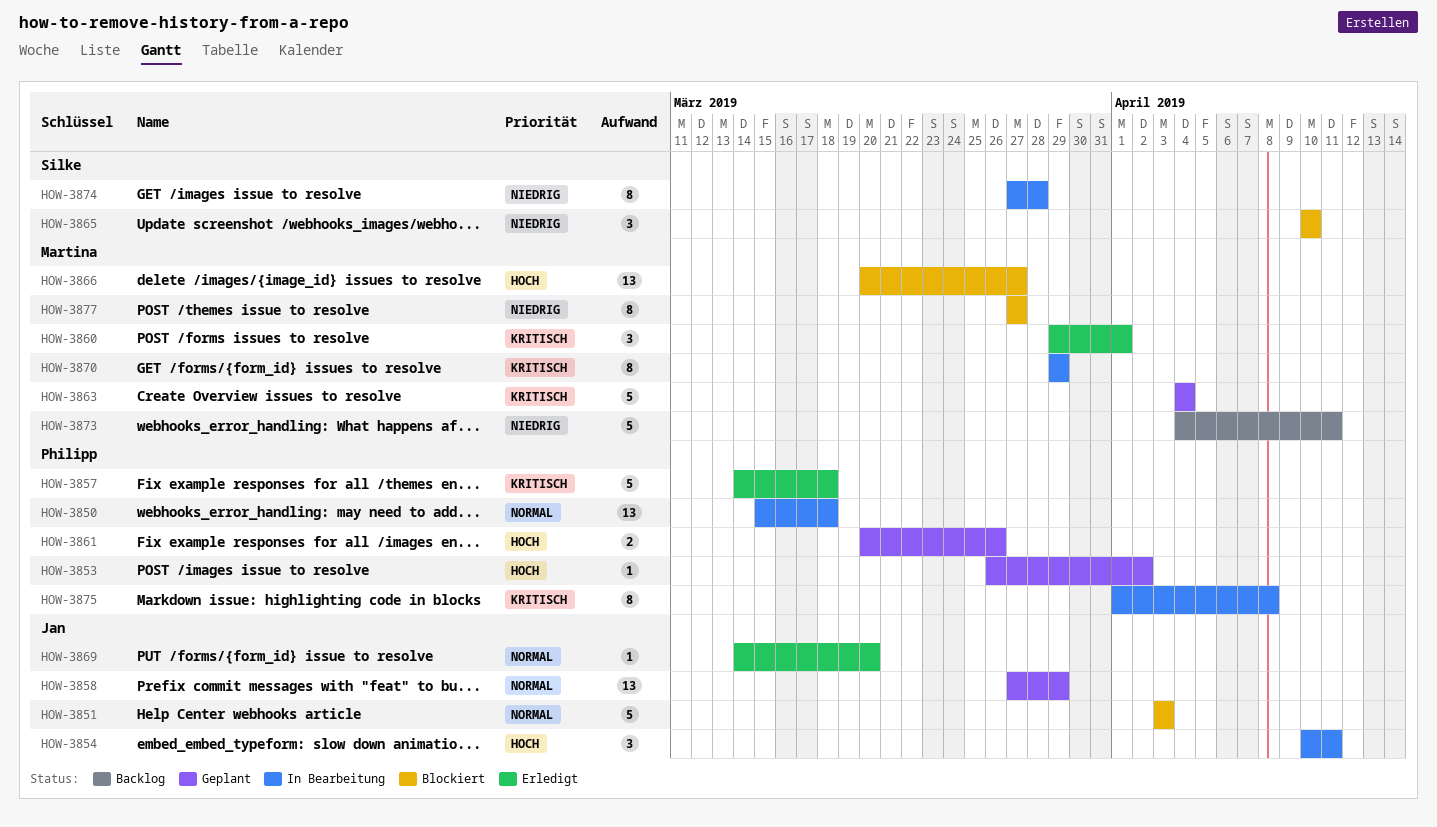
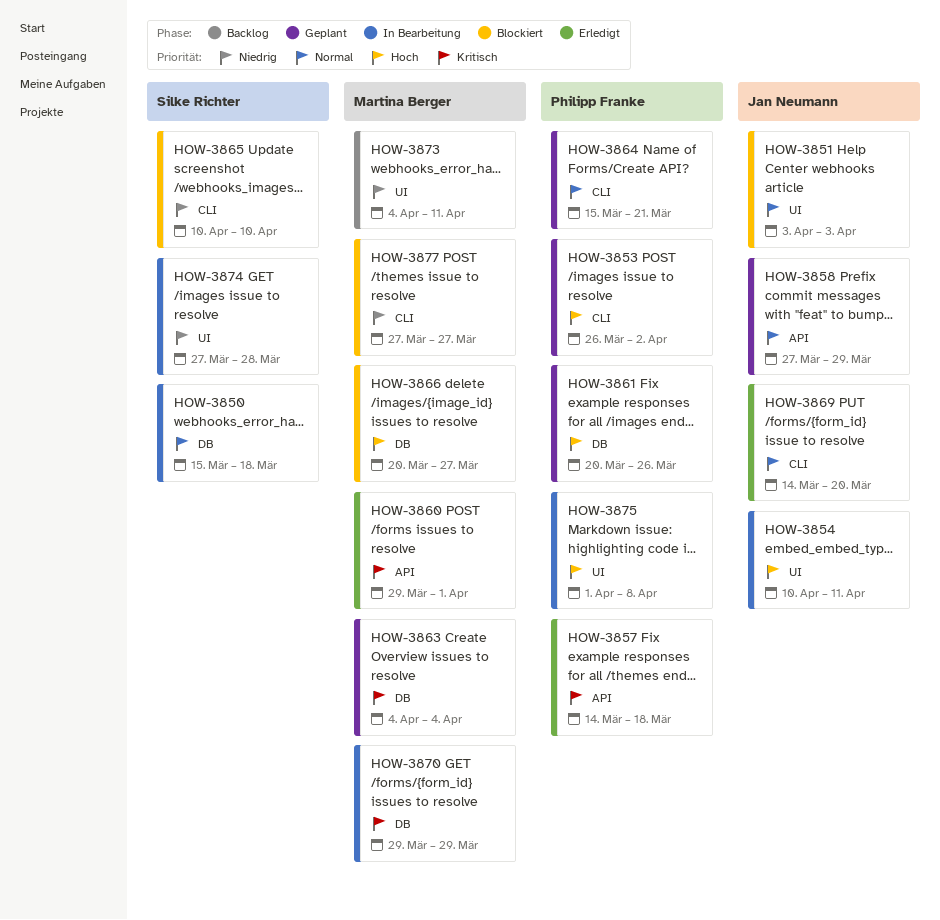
HOW-3850, owner: Philipp Franke -> Silke Richter
HOW-3864: none -> present
HOW-3875, priority: Kritisch -> Hoch

